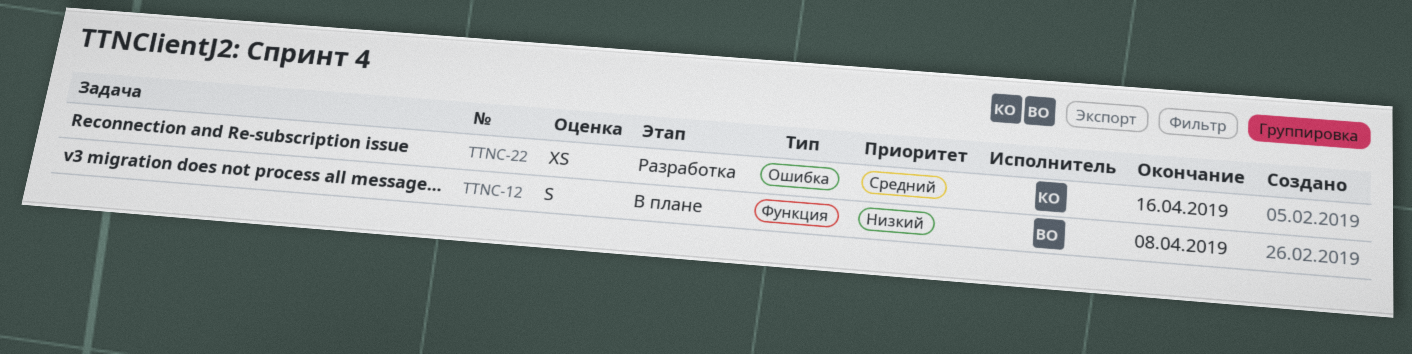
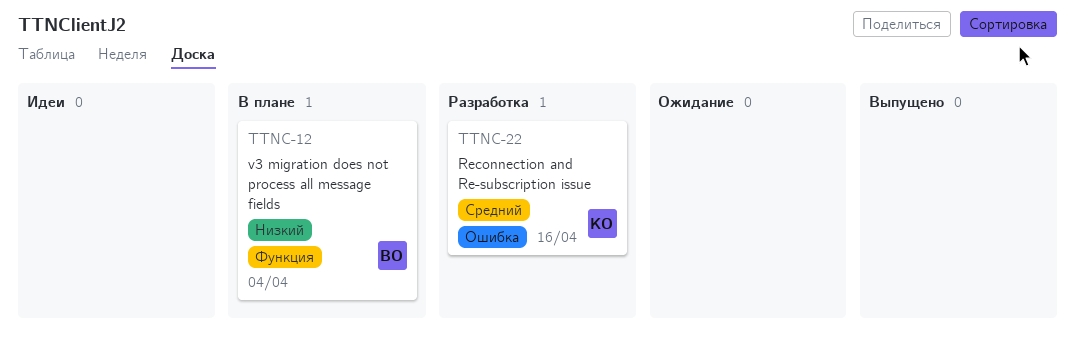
TTNC-12, due: Apr 8 -> Apr 4

